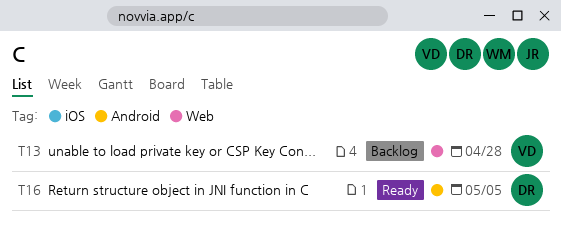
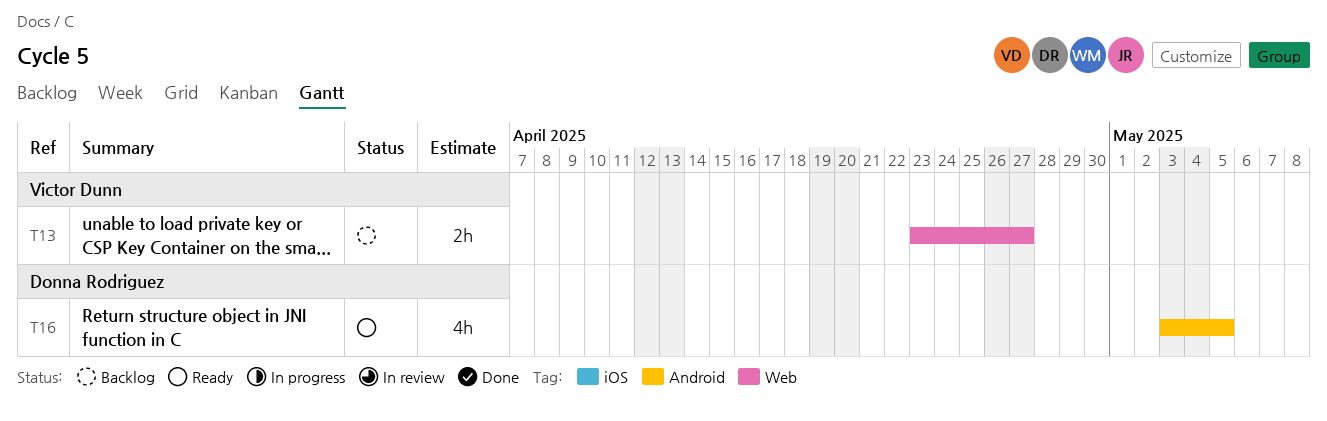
T13, due: Apr 28 -> Apr 27

